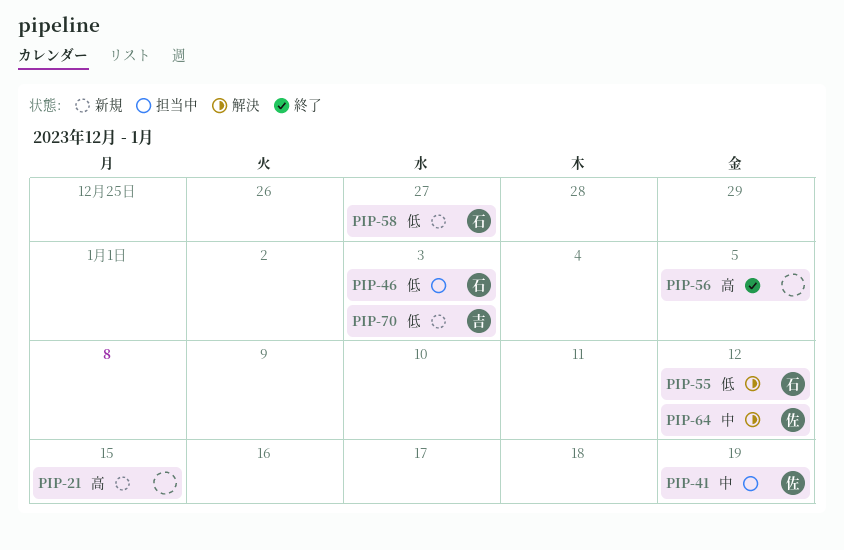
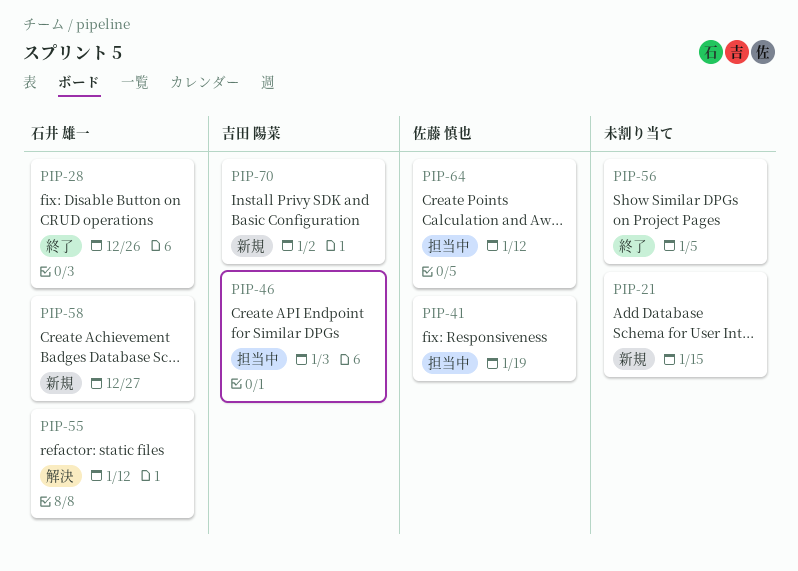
PIP-28: none -> present
PIP-46, owner: 石井 雄一 -> 吉田 陽菜
PIP-64, status: 解決 -> 担当中
PIP-70, due: Jan 3 -> Jan 2

